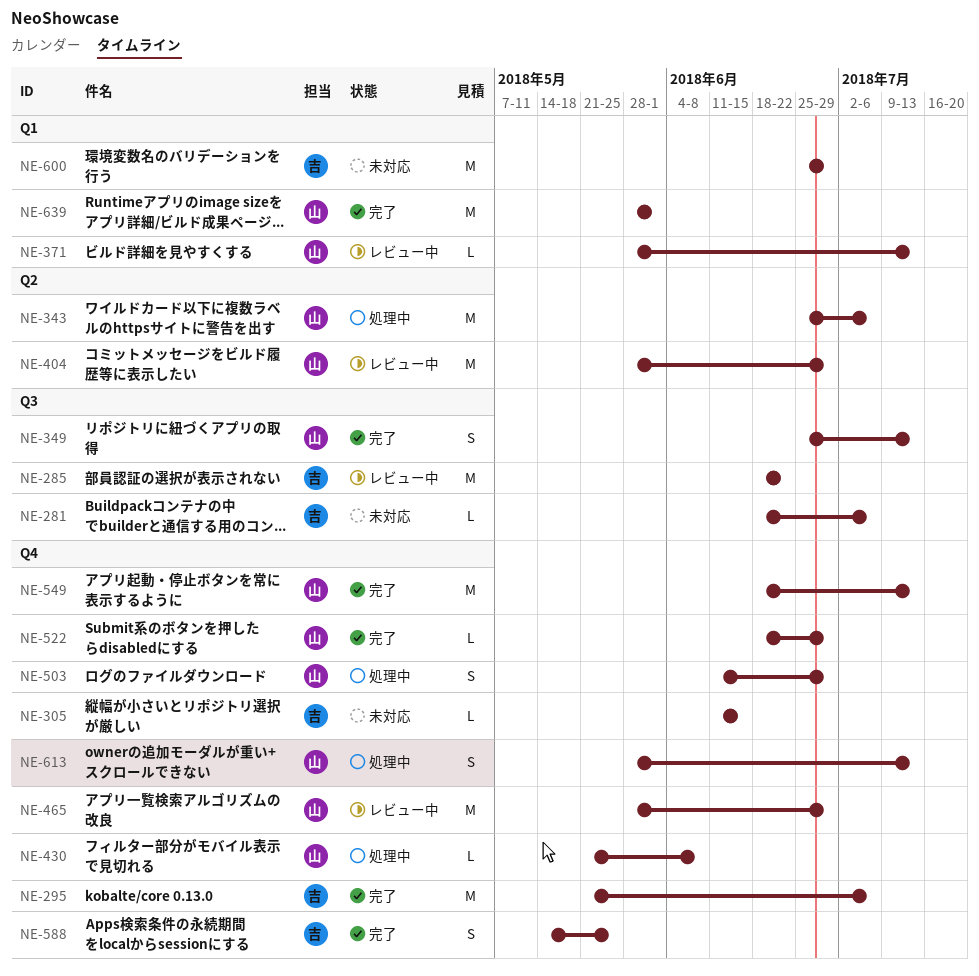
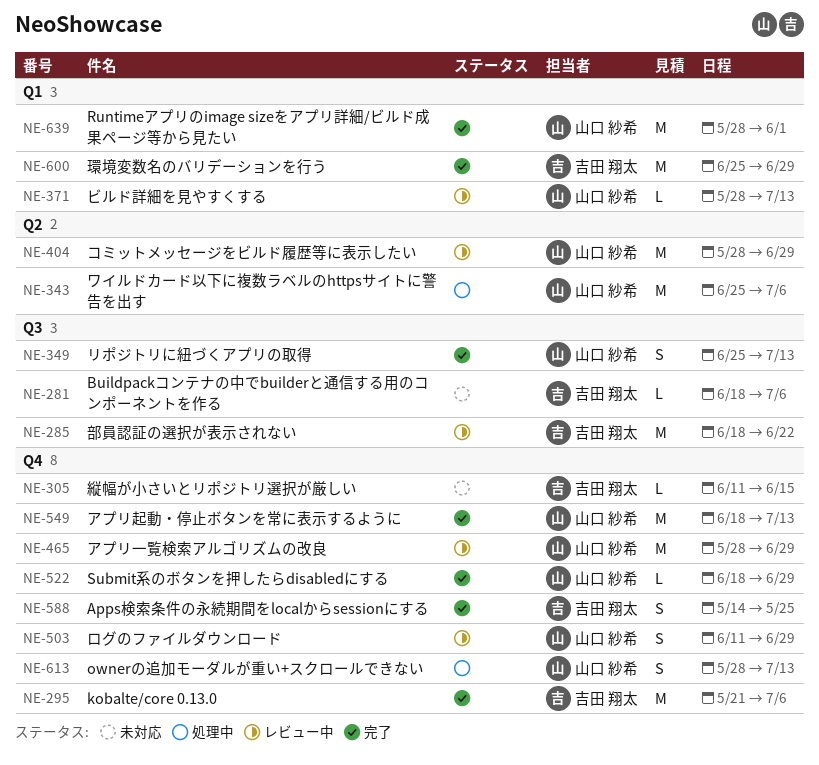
NE-430: present -> none
NE-503, status: 処理中 -> レビュー中
NE-600, status: 未対応 -> 完了

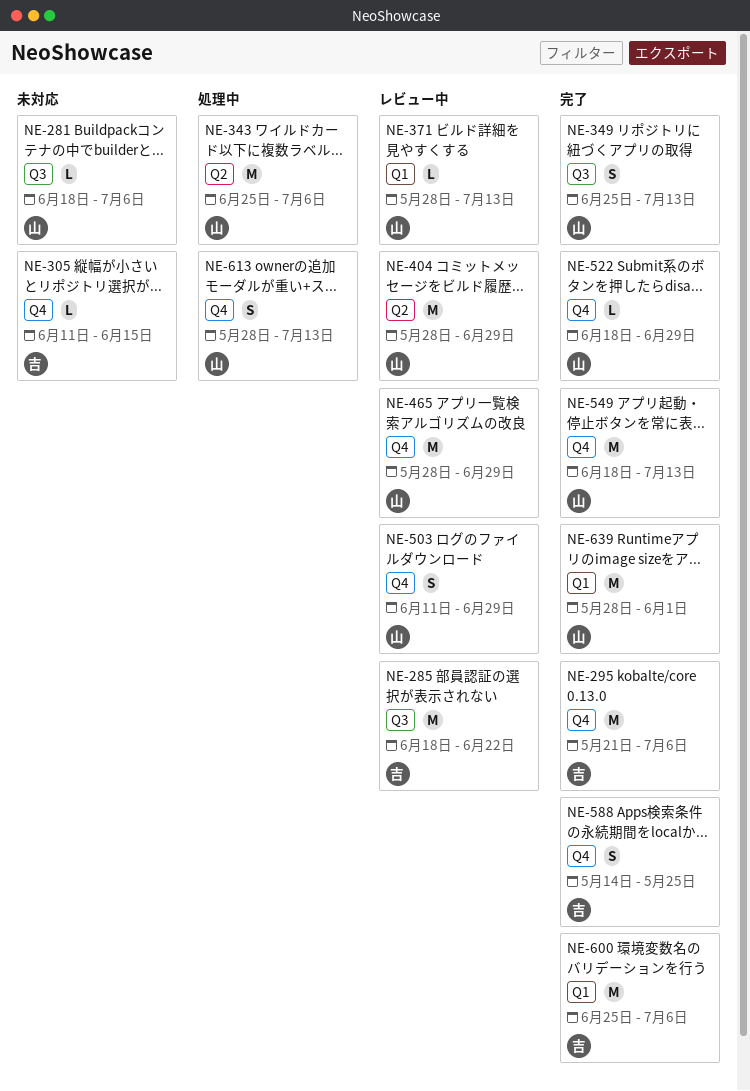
NE-281, owner: 吉田 翔太 -> 山口 紗希
NE-600, due: Jun 29 -> Jul 6

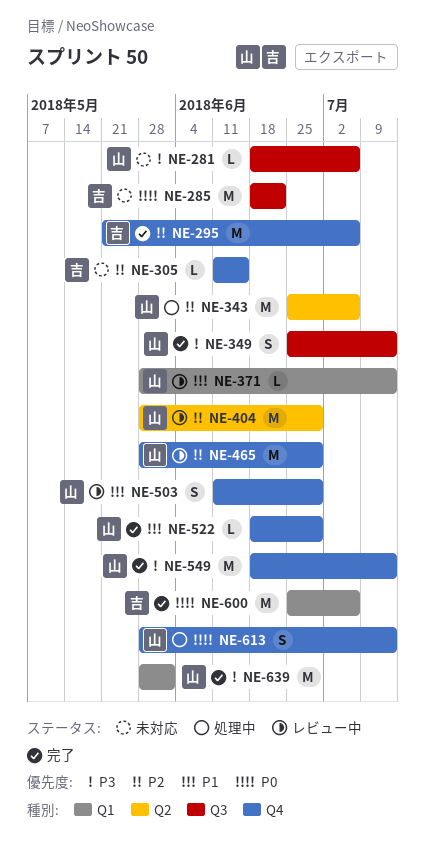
NE-285, status: レビュー中 -> 未対応
NE-588: present -> none

